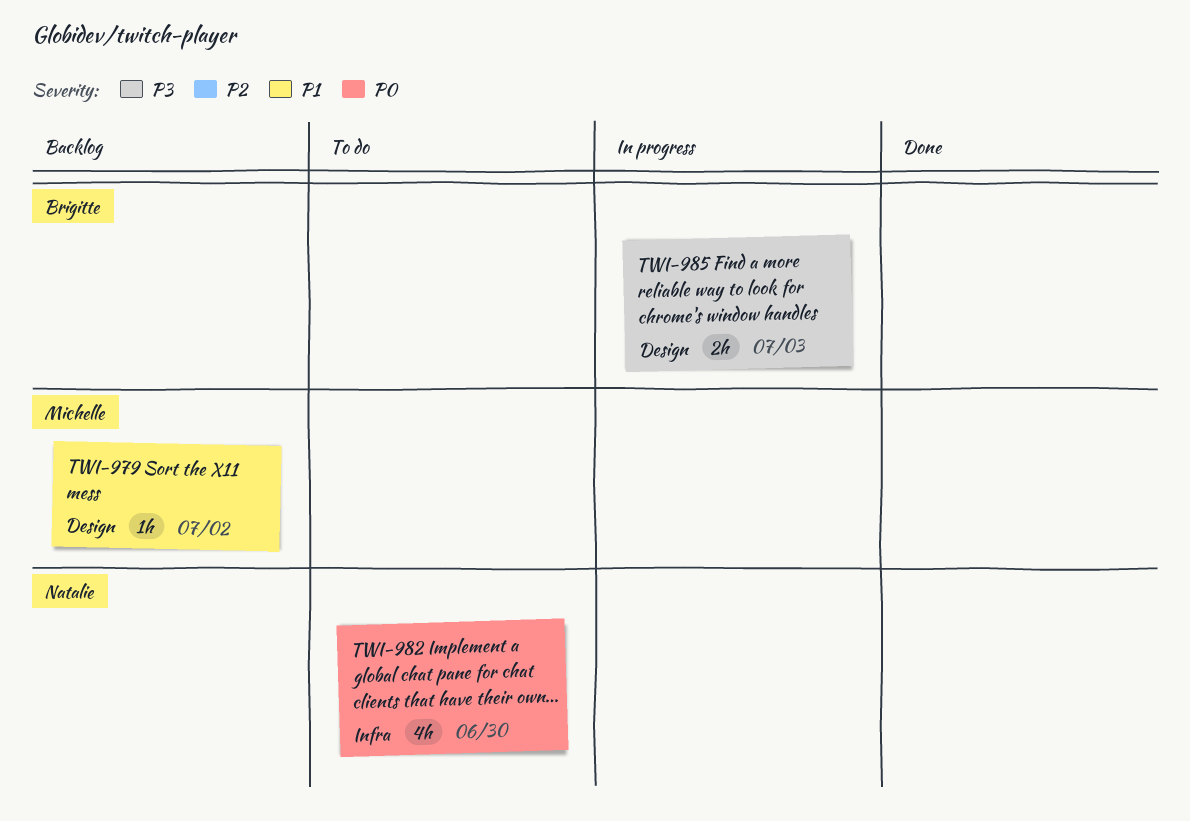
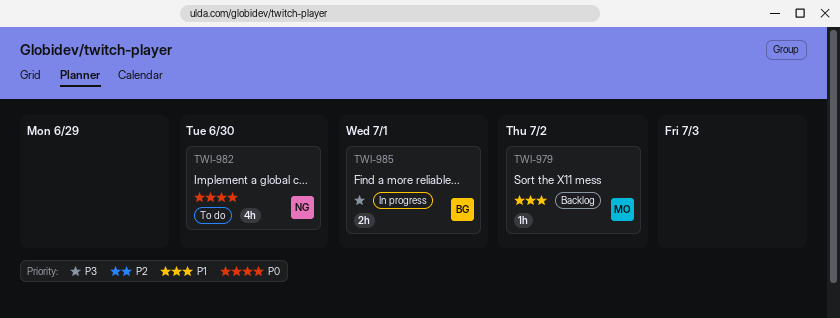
TWI-985, due: Jul 3 -> Jul 1

